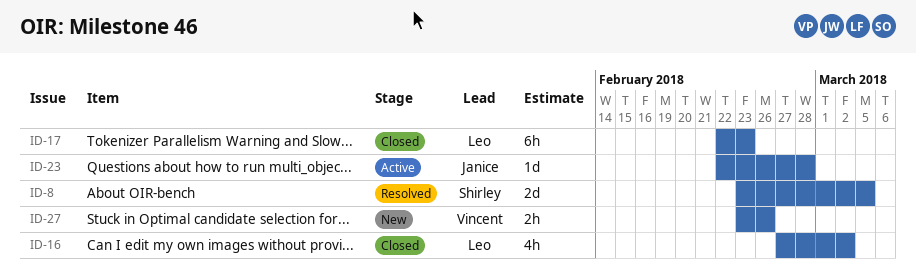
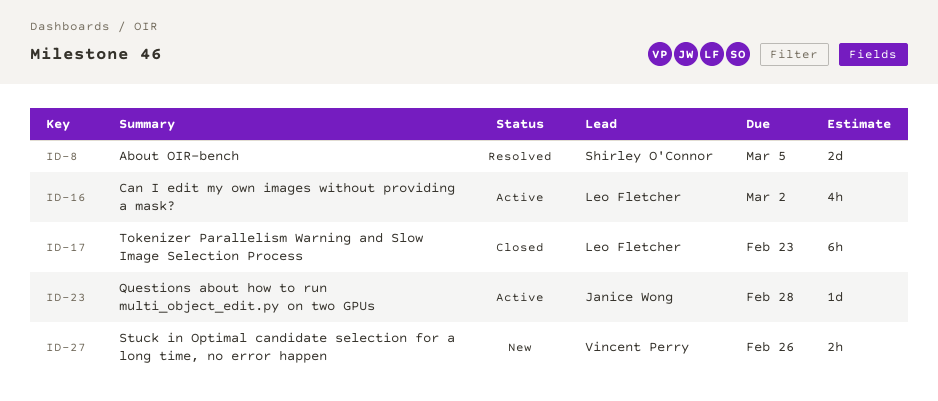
ID-16, status: Closed -> Active

